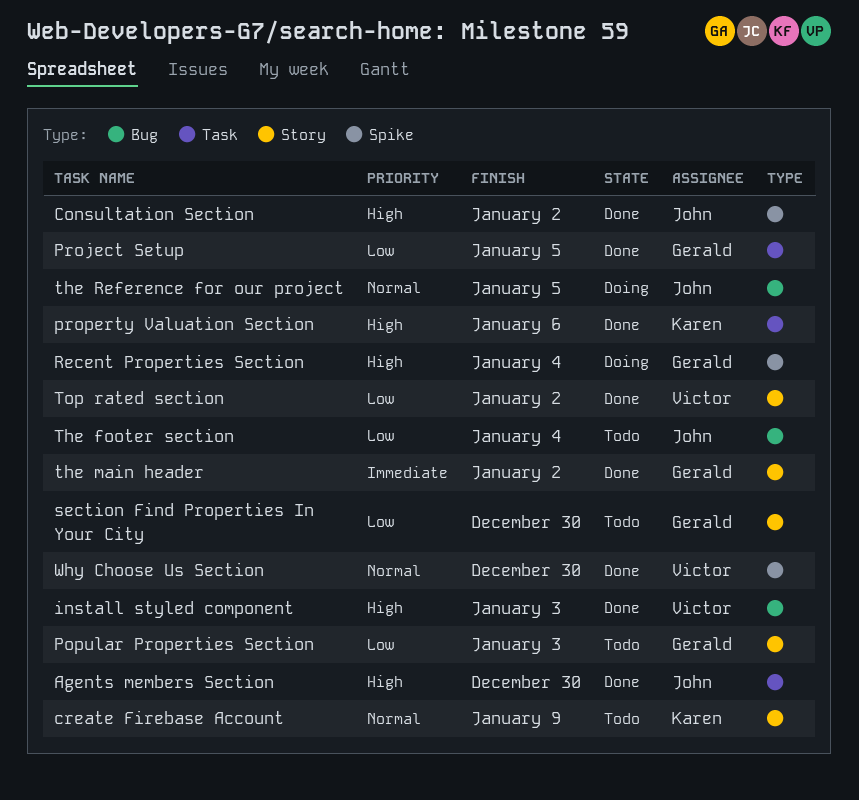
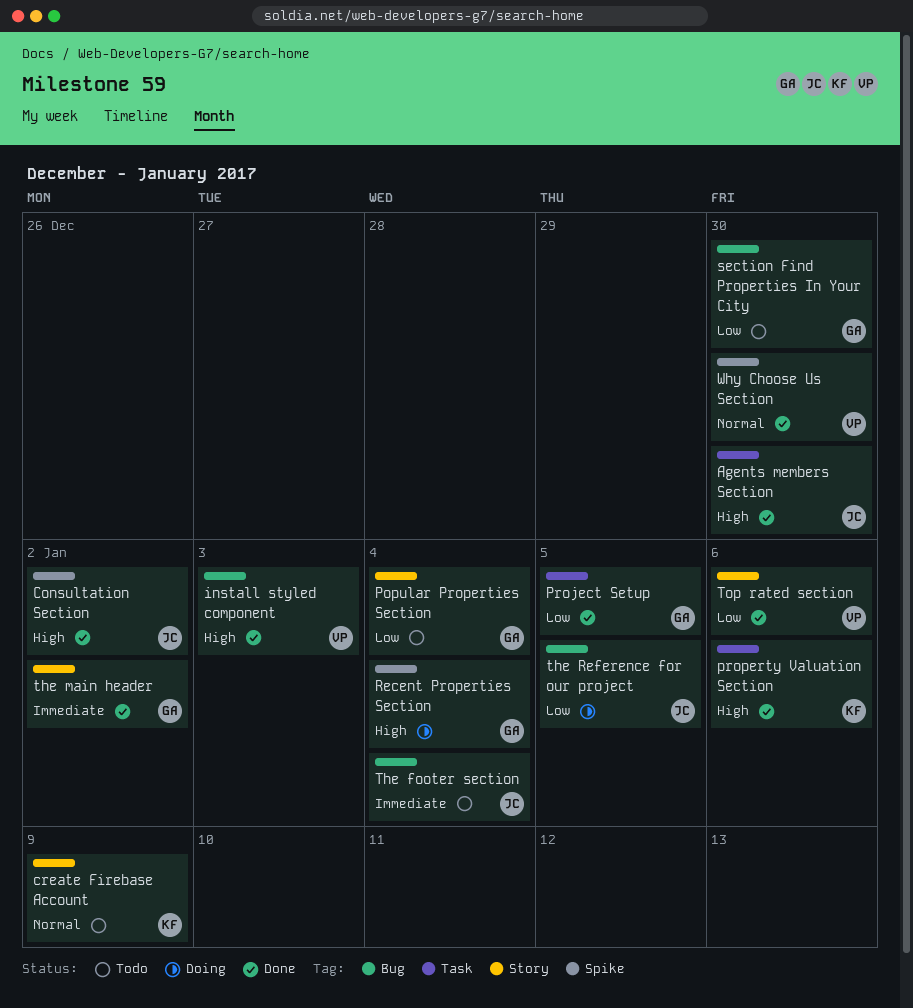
Popular Properties Section, due: Jan 3 -> Jan 4
section Find Properties In Your City, label: Story -> Bug
The footer section, priority: Low -> Immediate
the Reference for our project, priority: Normal -> Low
Top rated section, due: Jan 2 -> Jan 6

